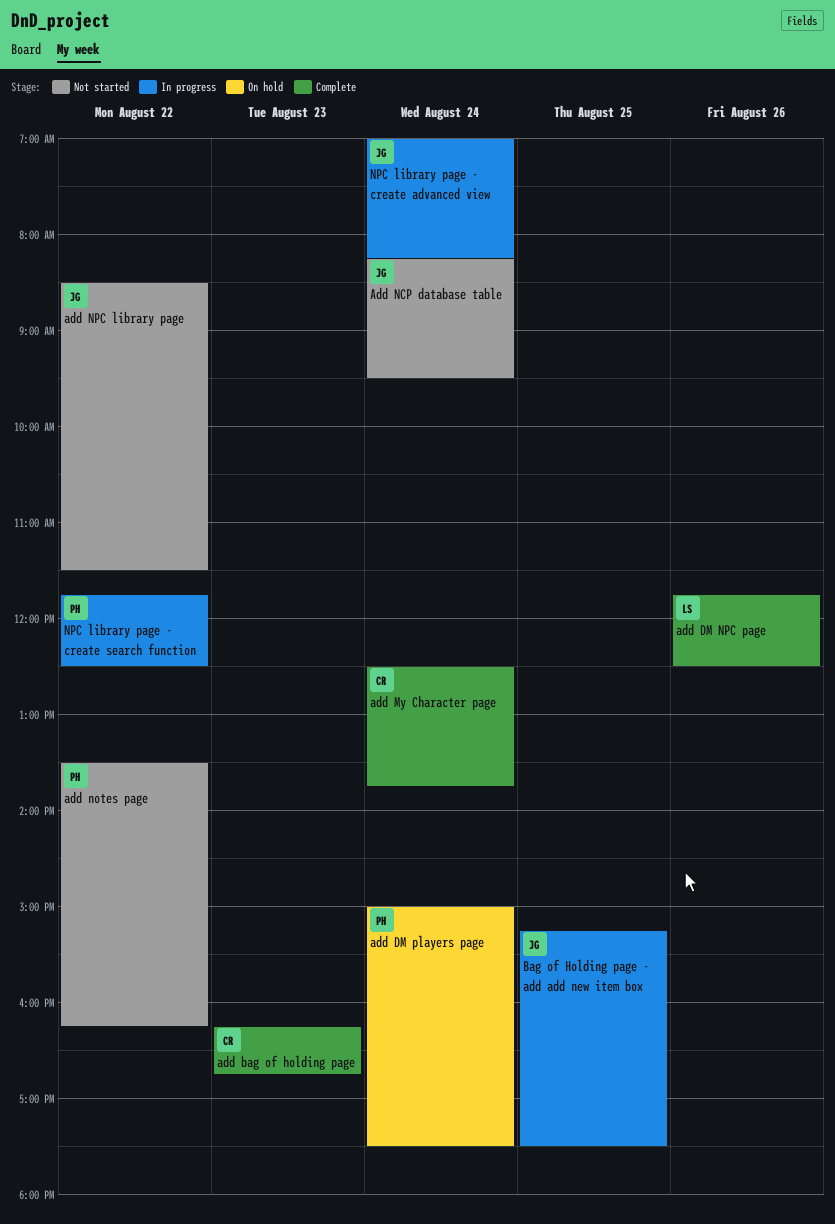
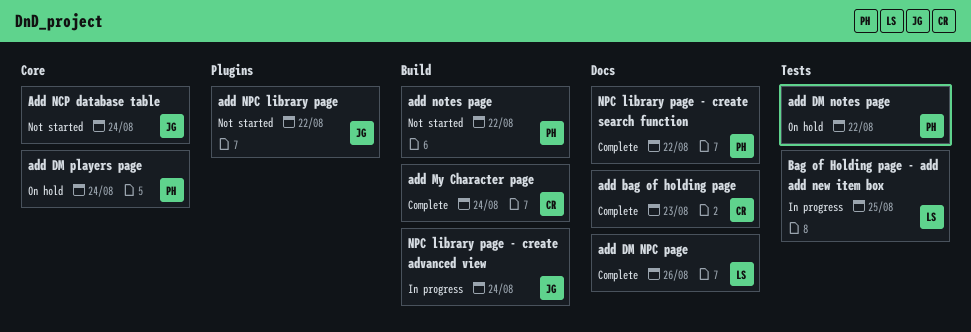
add DM notes page: none -> present
Bag of Holding page - add add new item box, owner: JG -> LS
NPC library page - create search function, status: In progress -> Complete

